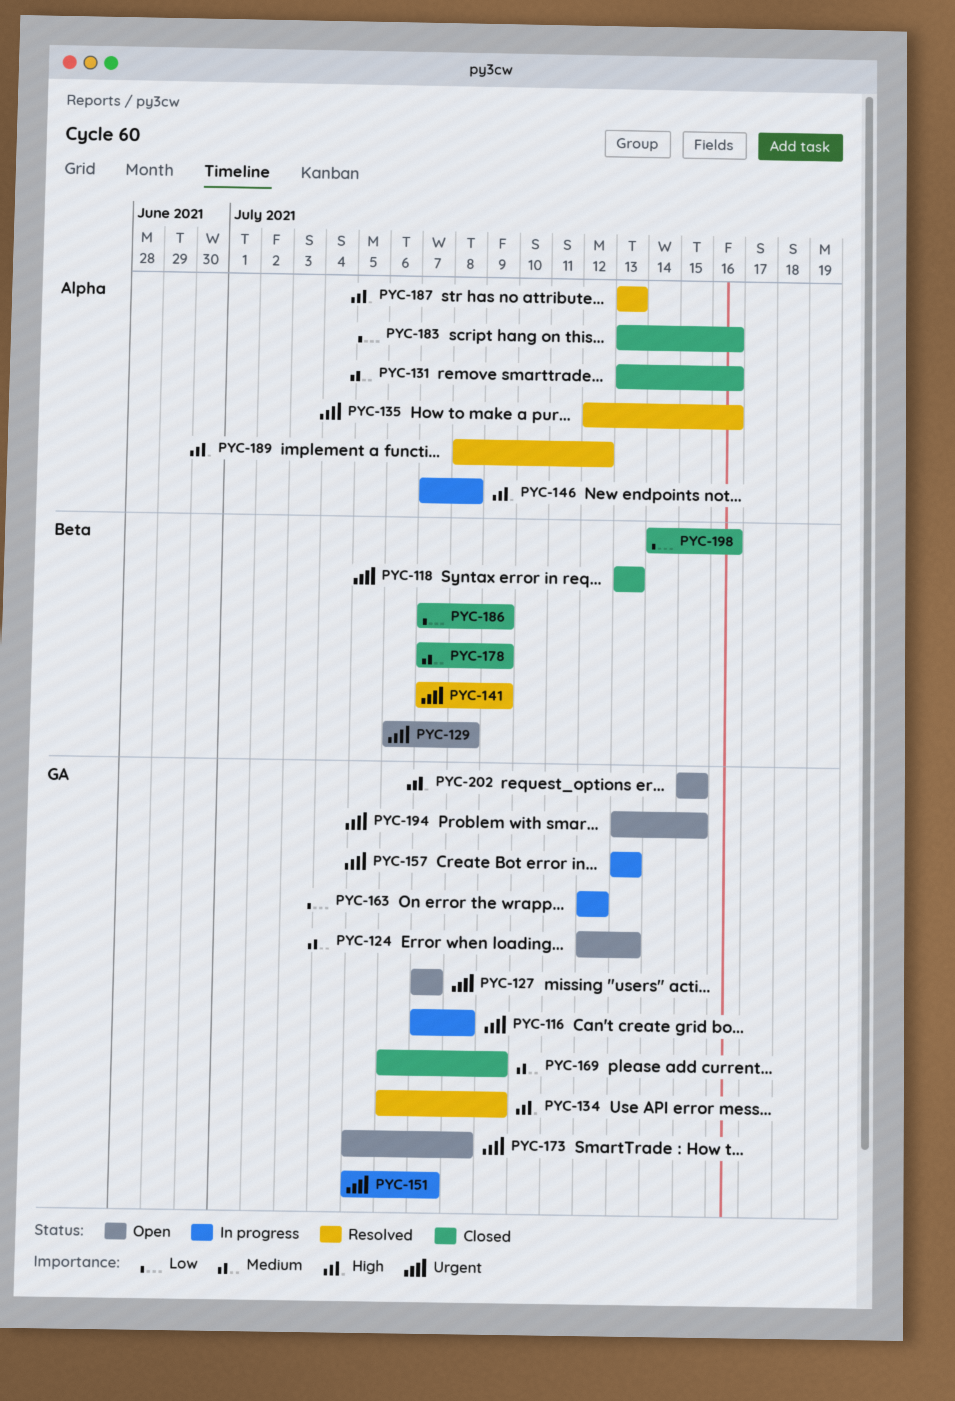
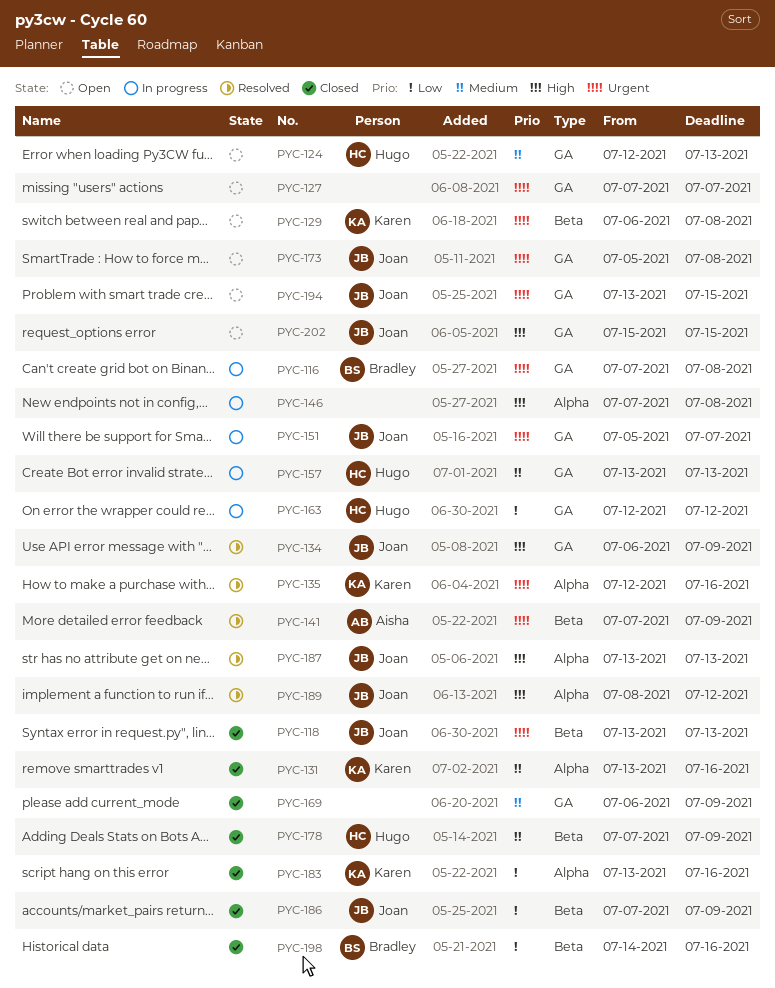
PYC-157, priority: Urgent -> Medium

